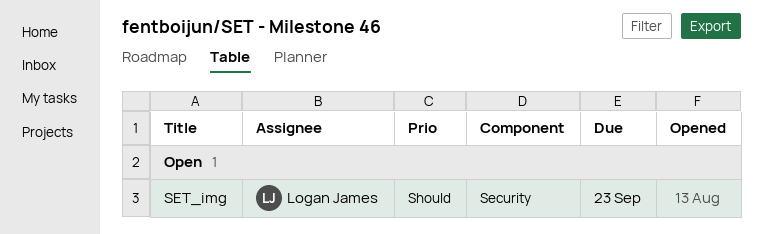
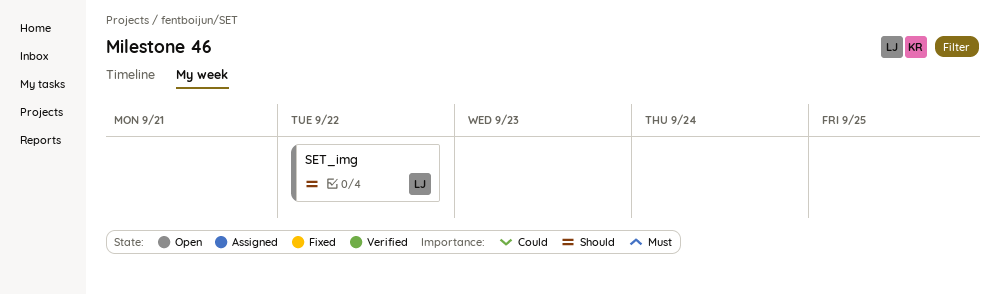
SET_img, due: Sep 23 -> Sep 22

